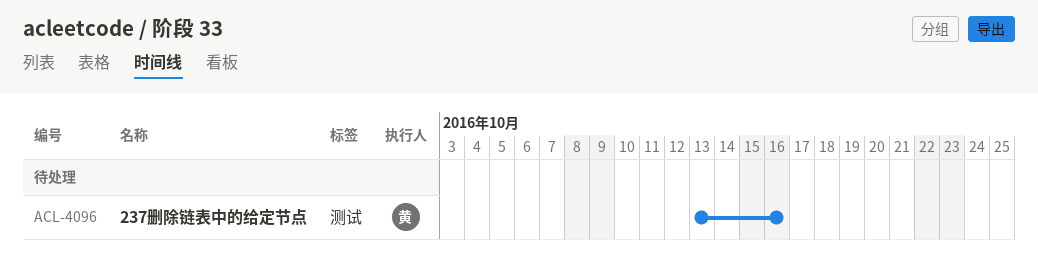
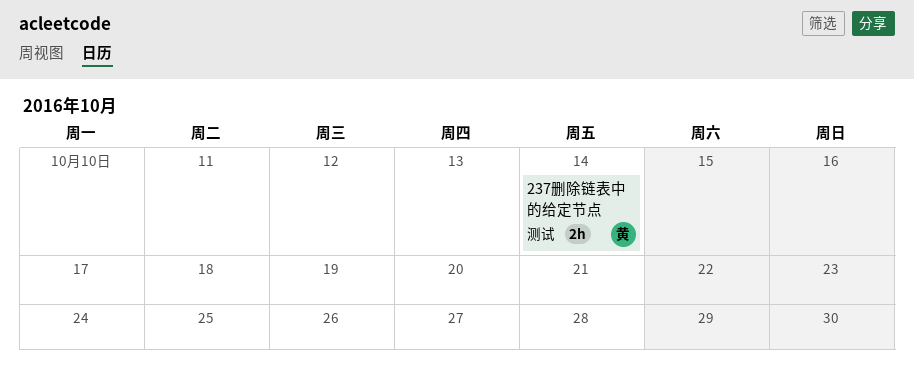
237删除链表中的给定节点, due: Oct 16 -> Oct 14

